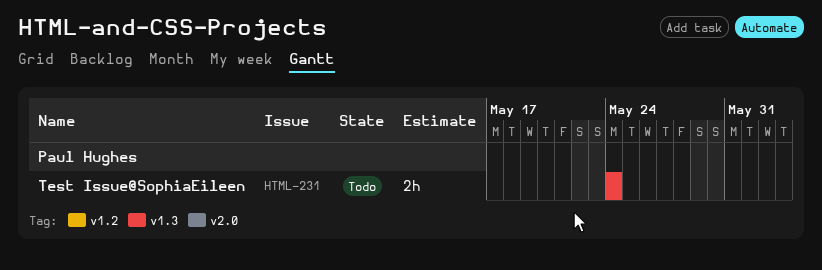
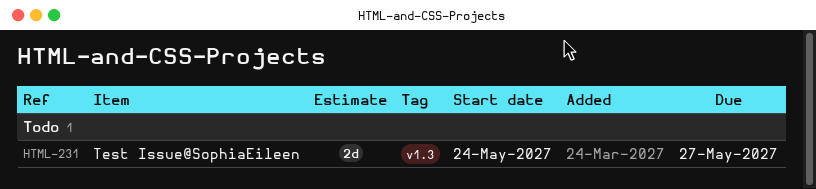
HTML-231, estimate: 2h -> 2d
HTML-231, due: May 24 -> May 27

